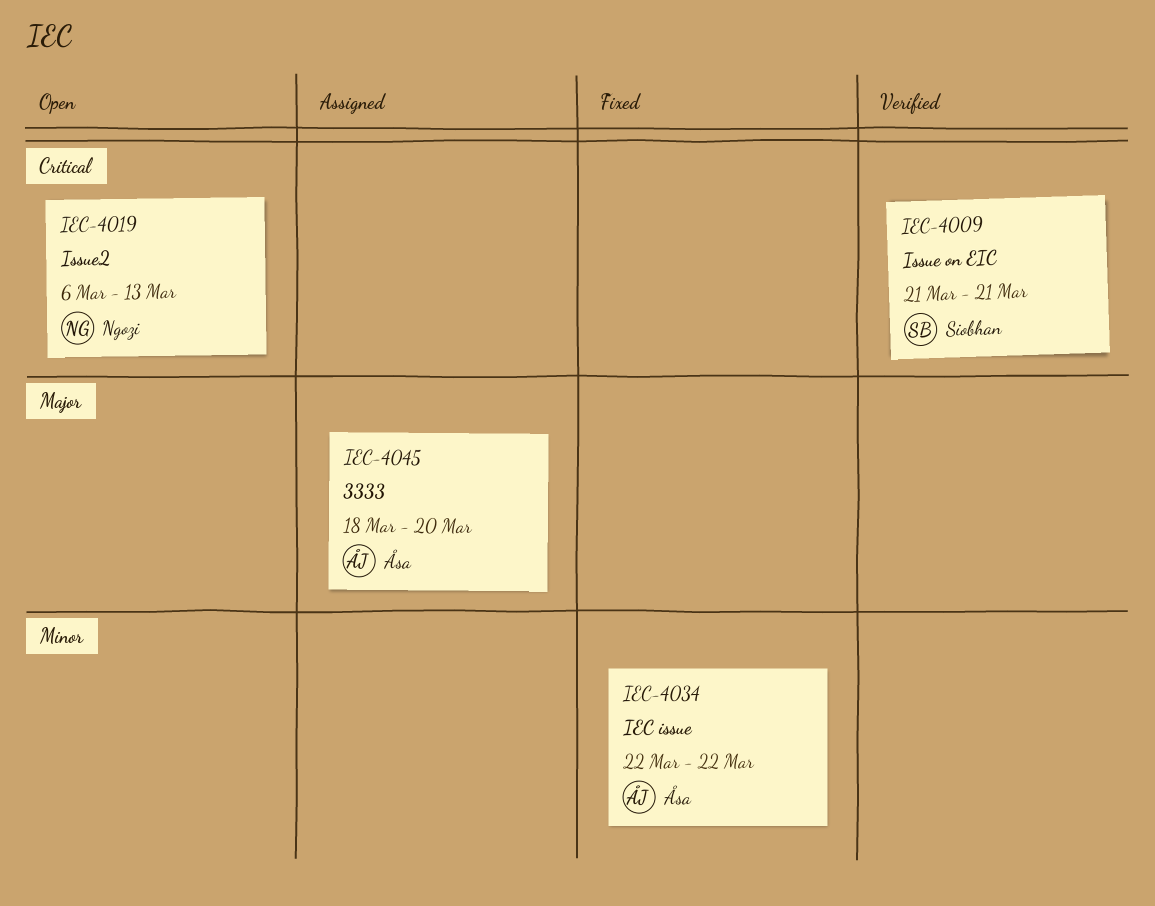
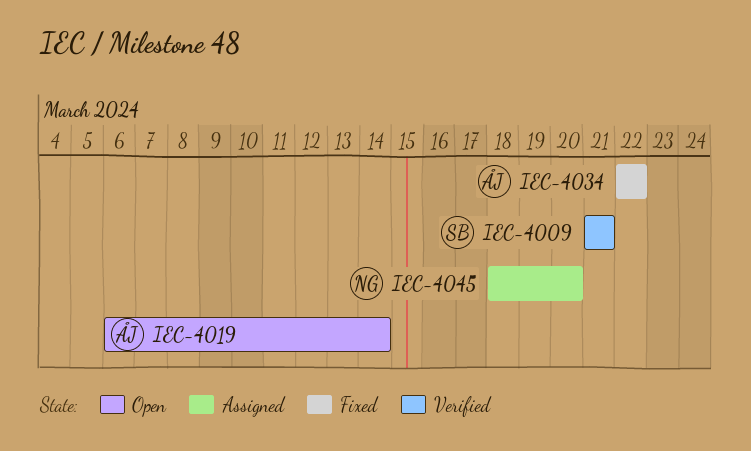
IEC-4019, owner: Ngozi -> Åsa
IEC-4019, due: Mar 13 -> Mar 14
IEC-4045, owner: Åsa -> Ngozi

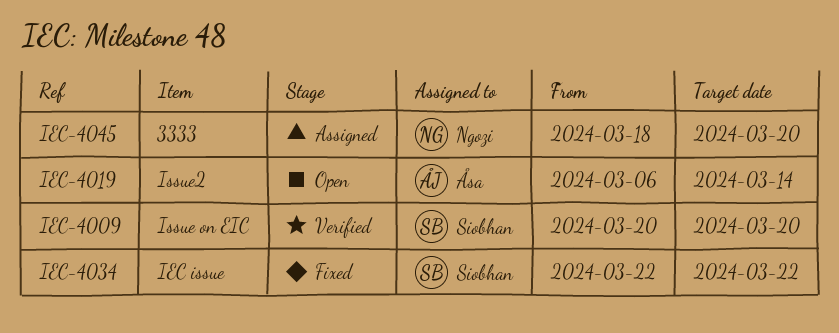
IEC-4009, start: Mar 21 -> Mar 20
IEC-4009, due: Mar 21 -> Mar 20
IEC-4034, owner: Åsa -> Siobhan

